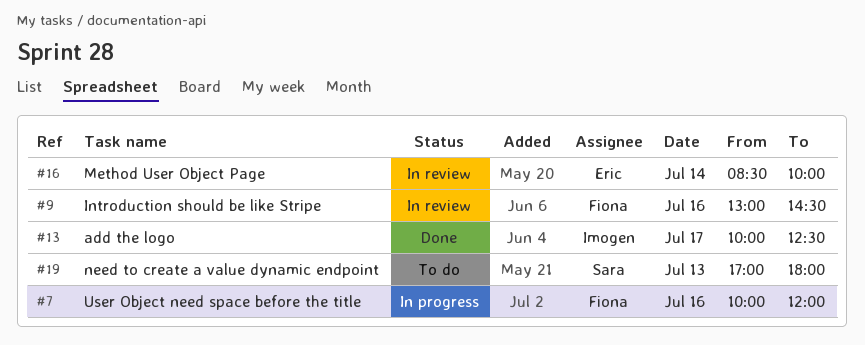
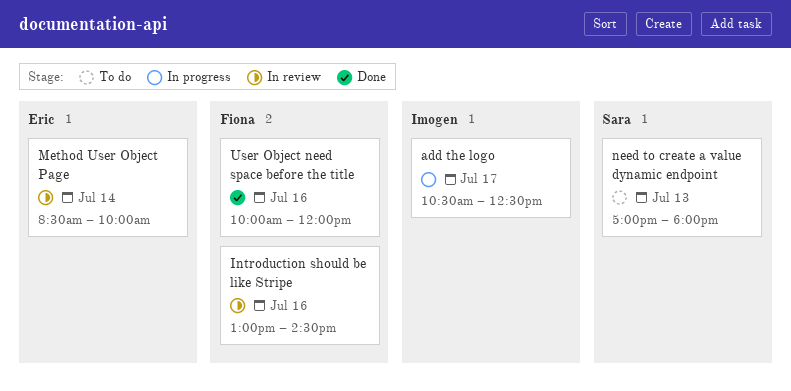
add the logo, status: Done -> In progress
add the logo, begins: 10:00 -> 10:30
User Object need space before the title, status: In progress -> Done

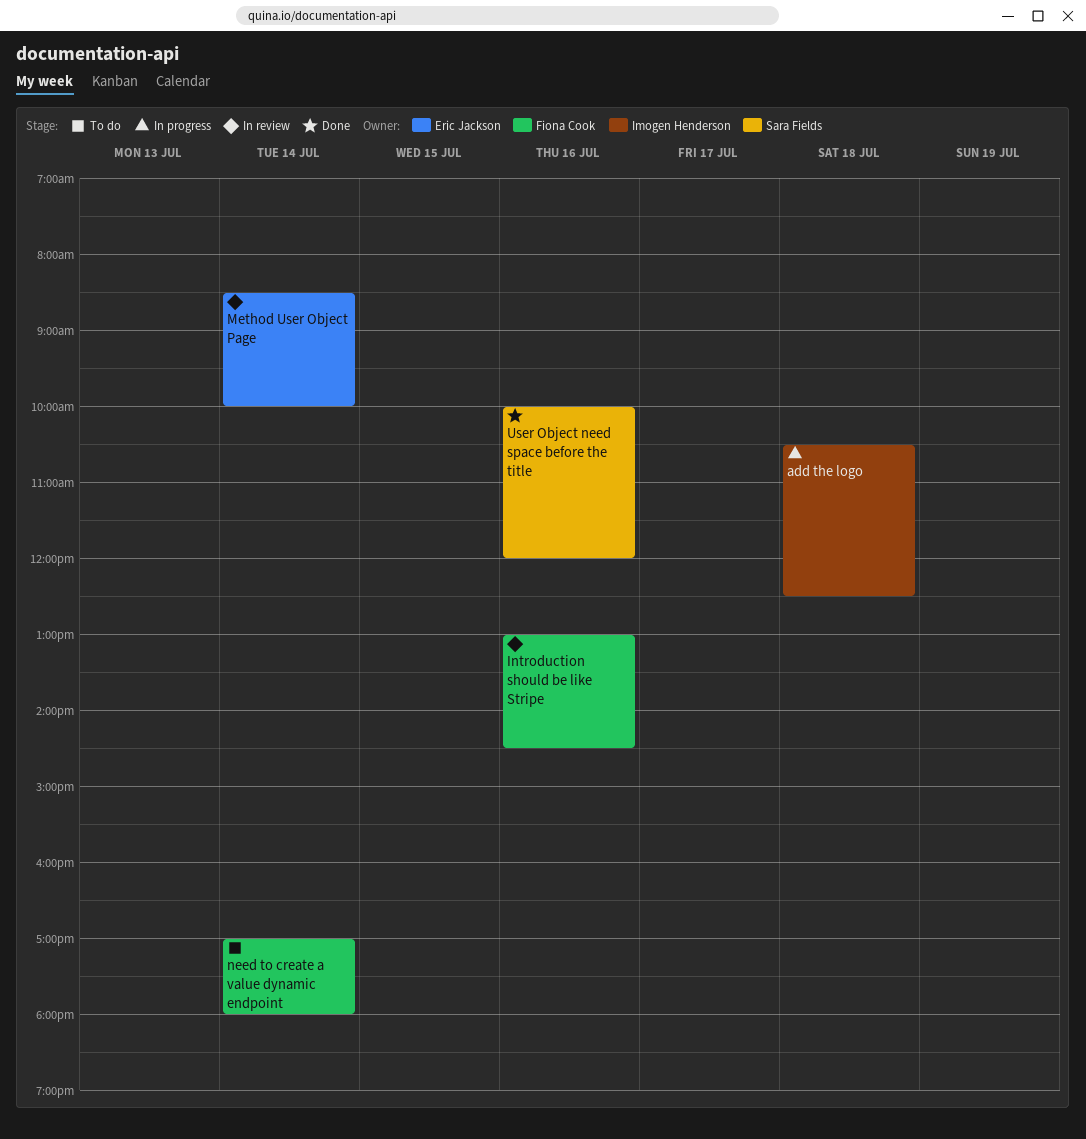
add the logo, day: Jul 17 -> Jul 18
need to create a value dynamic endpoint, owner: Sara Fields -> Fiona Cook
need to create a value dynamic endpoint, day: Jul 13 -> Jul 14
User Object need space before the title, owner: Fiona Cook -> Sara Fields

